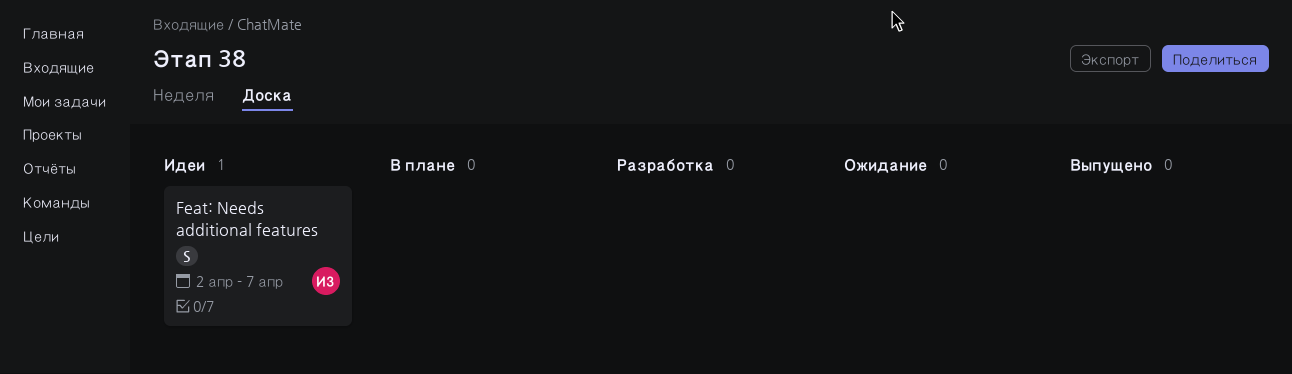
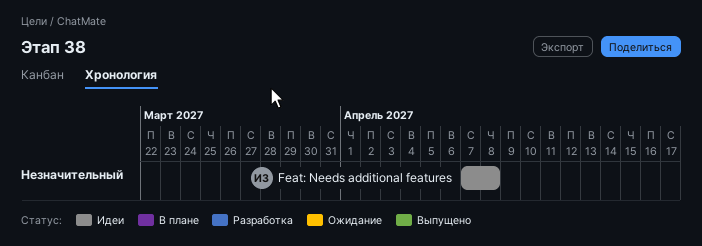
Feat: Needs additional features, start: Apr 2 -> Apr 7
Feat: Needs additional features, due: Apr 7 -> Apr 8

